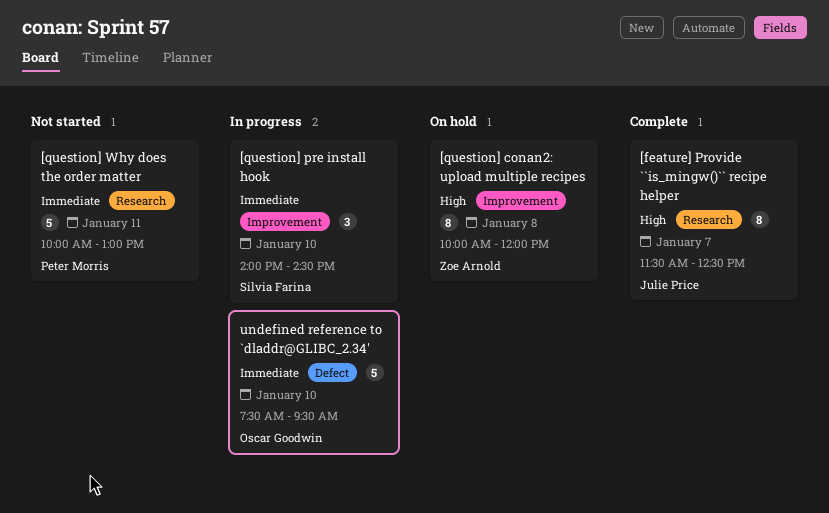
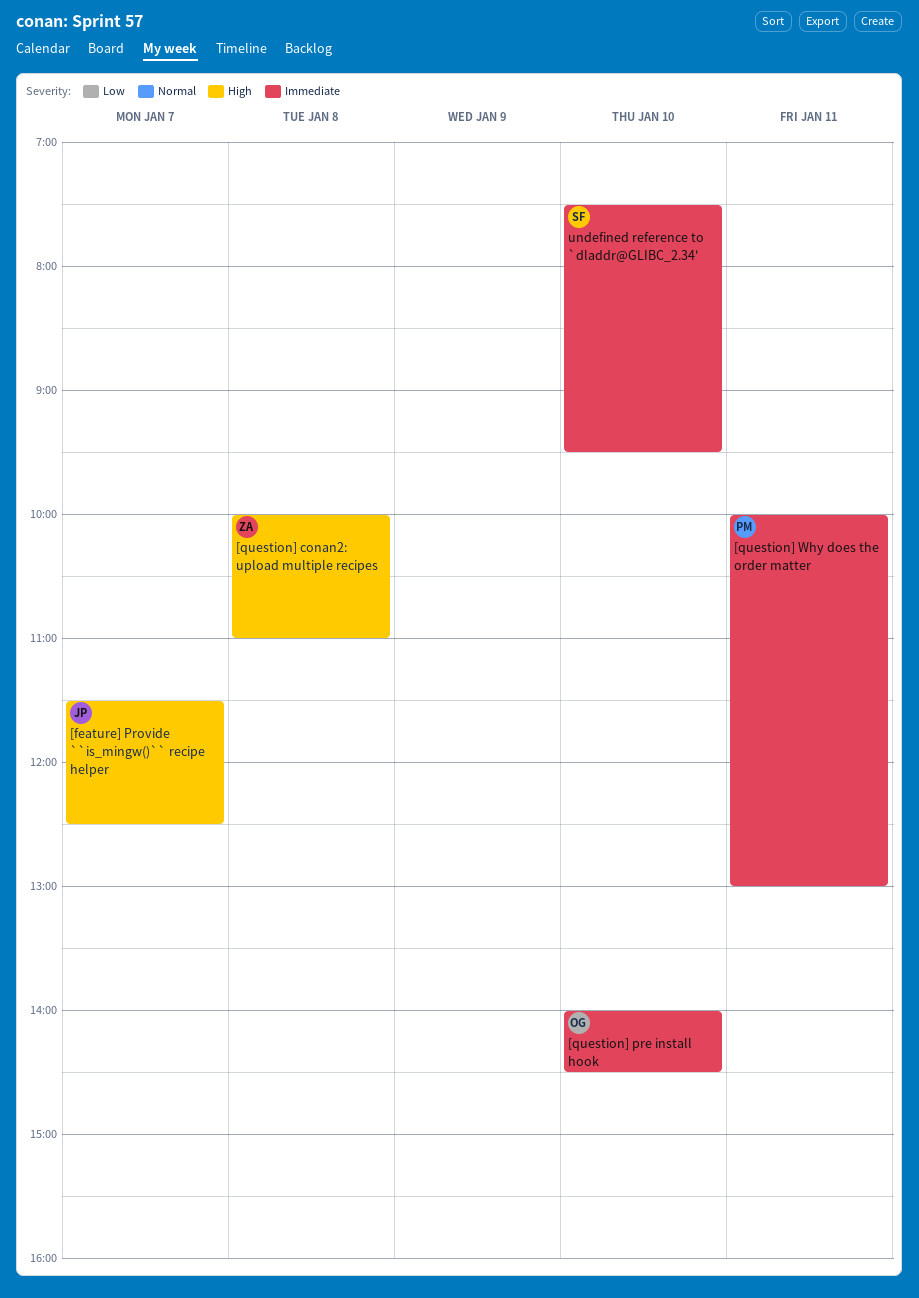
[question] conan2: upload multiple recipes, ends: 12:00 -> 11:00
[question] pre install hook, owner: Silvia Farina -> Oscar Goodwin
undefined reference to `dladdr@GLIBC_2.34', owner: Oscar Goodwin -> Silvia Farina

